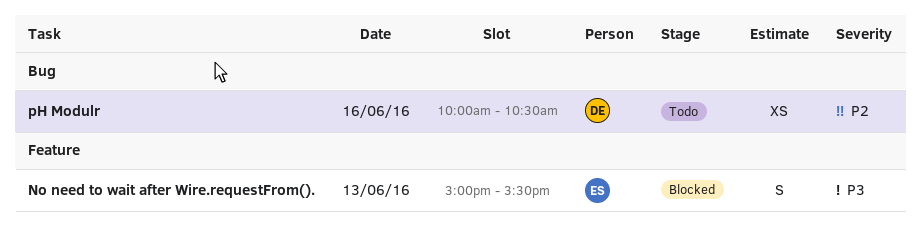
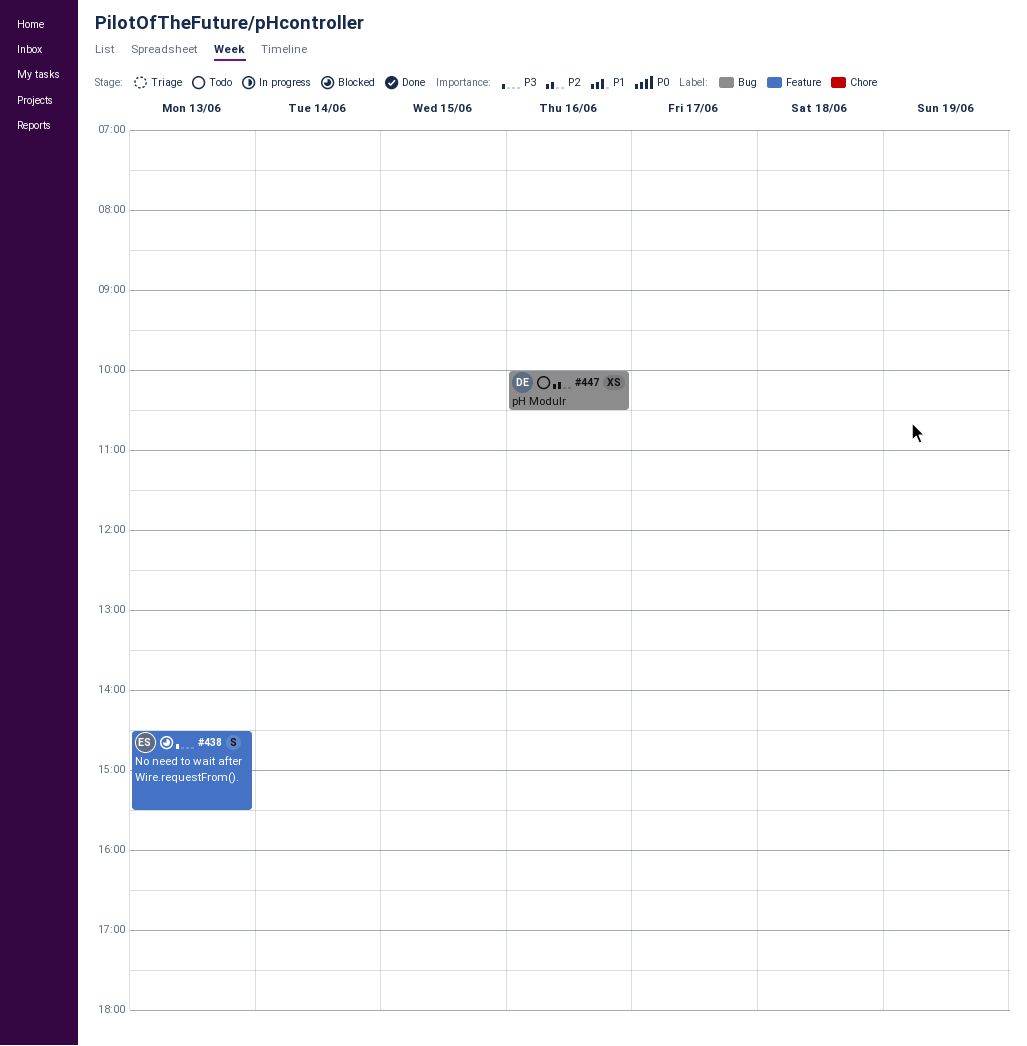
No need to wait after Wire.requestFrom()., begins: 15:00 -> 14:30

